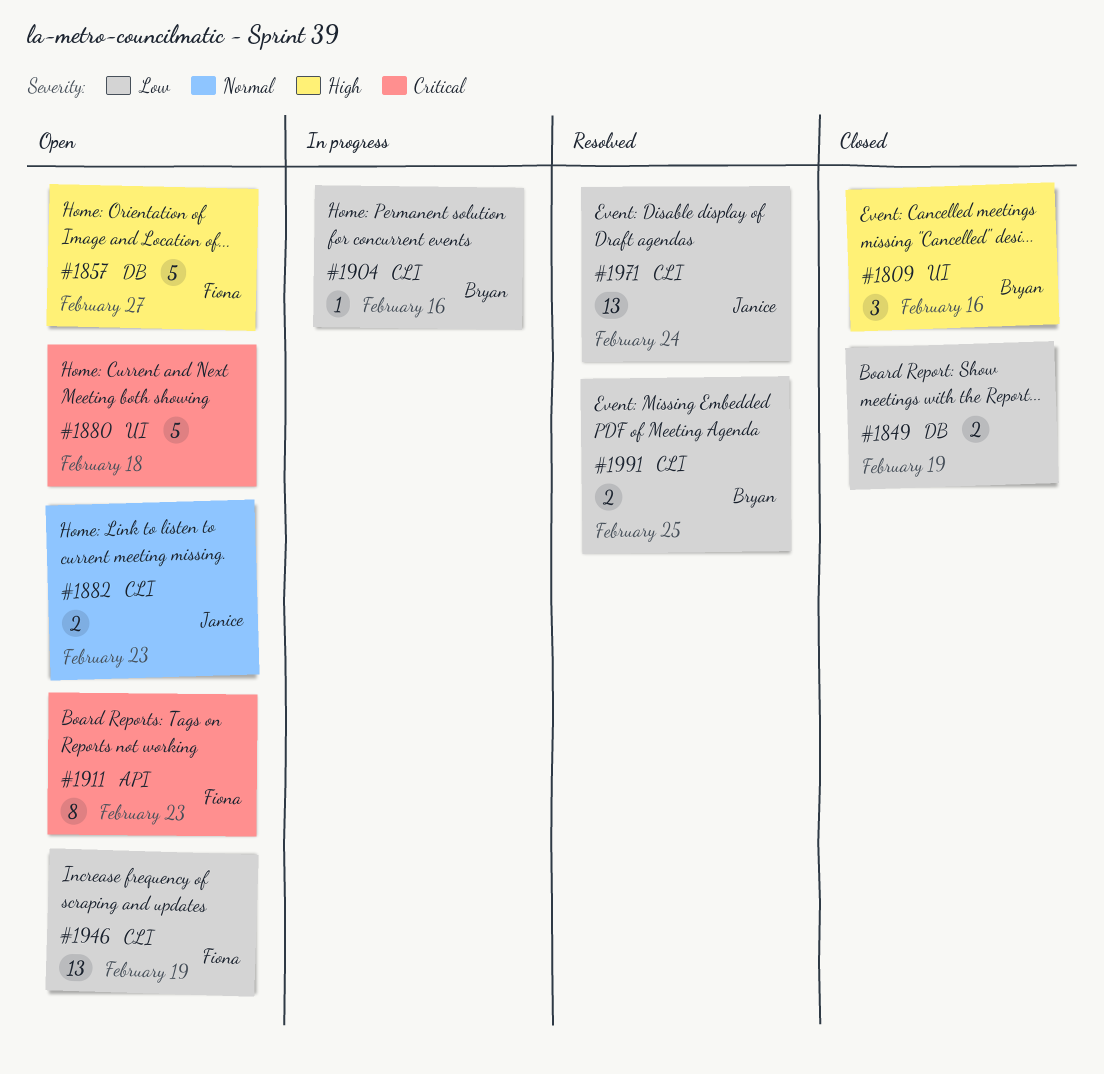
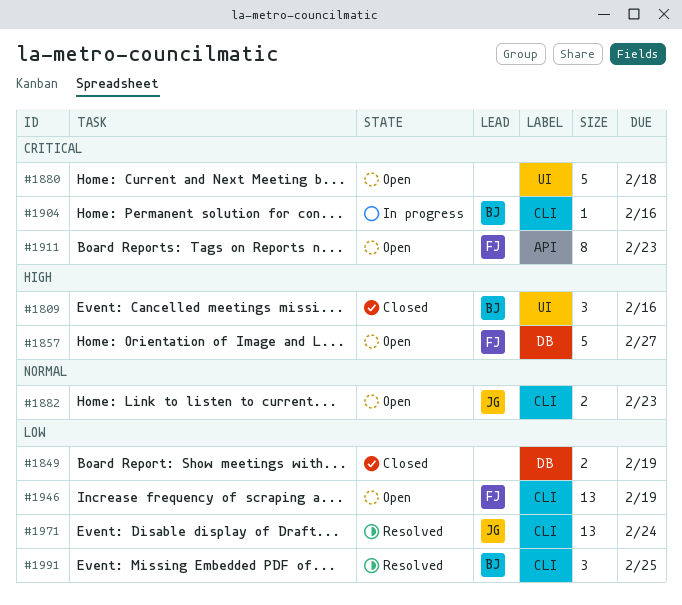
#1904, priority: Low -> Critical
#1991, estimate: 2 -> 3

